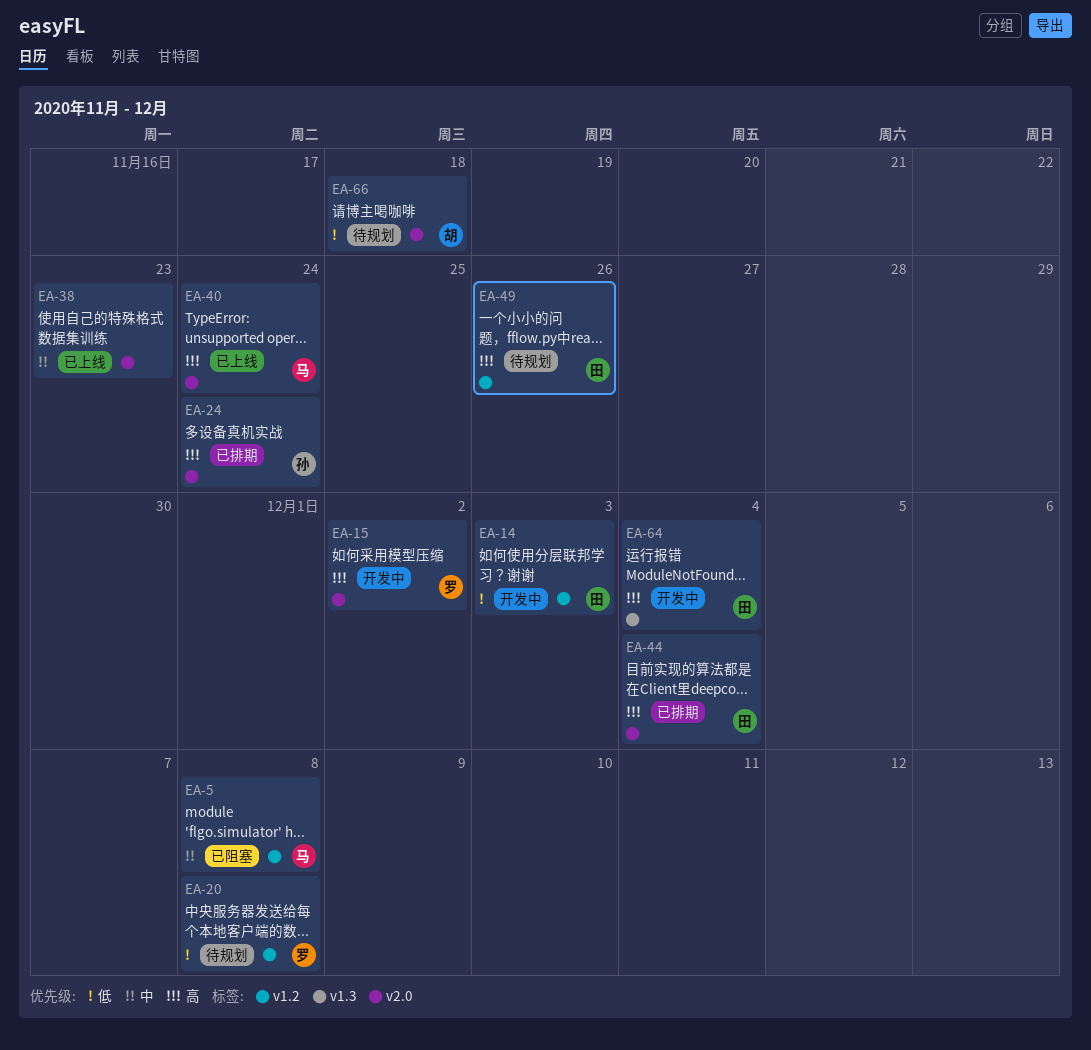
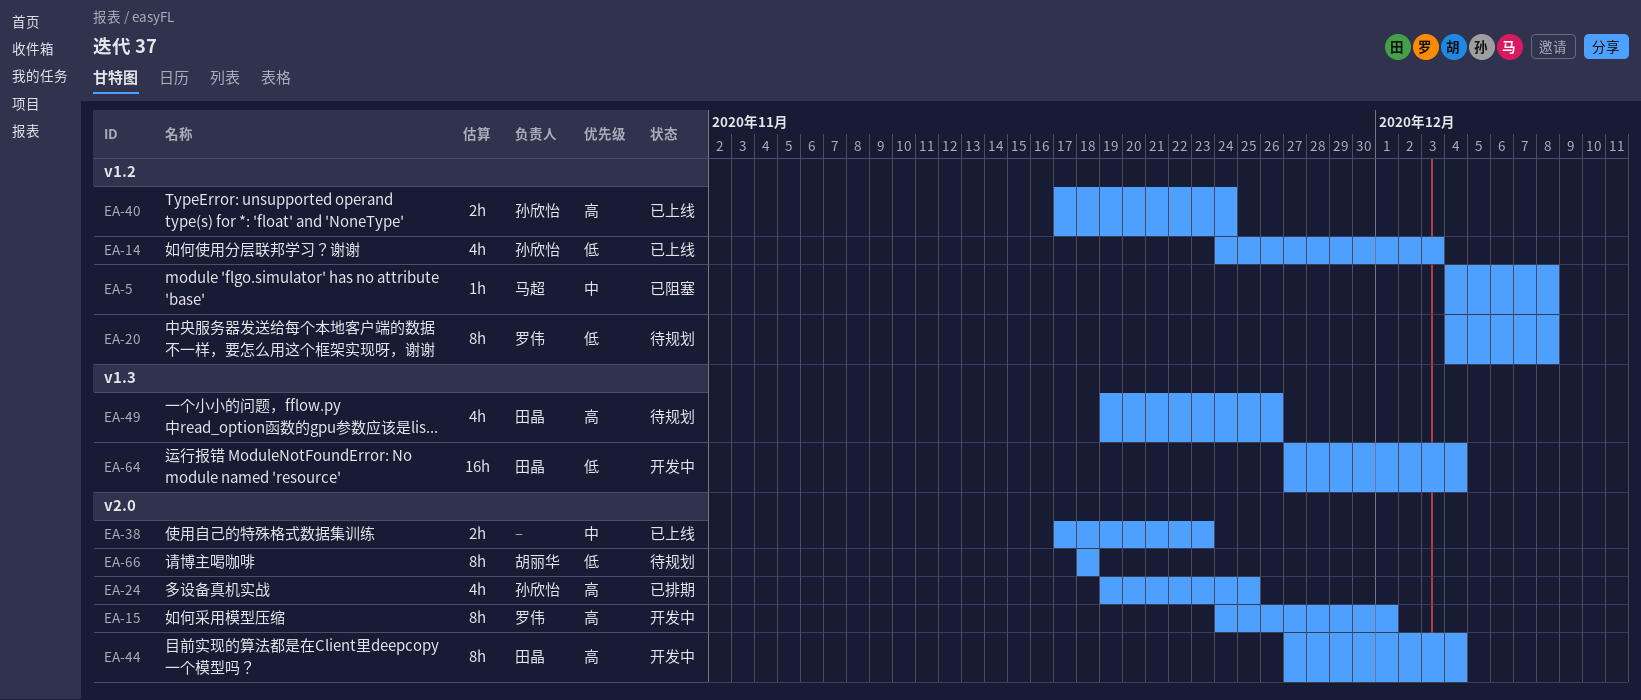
EA-14, status: 开发中 -> 已上线
EA-14, owner: 田晶 -> 孙欣怡
EA-15, due: Dec 2 -> Dec 1
EA-24, due: Nov 24 -> Nov 25
EA-40, owner: 马超 -> 孙欣怡
EA-40, label: v2.0 -> v1.2
EA-44, status: 已排期 -> 开发中
EA-49, label: v1.2 -> v1.3
EA-64, priority: 高 -> 低

